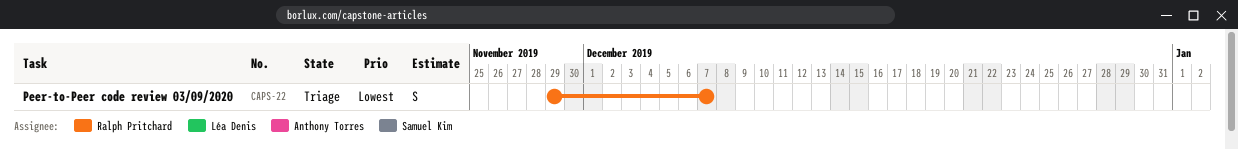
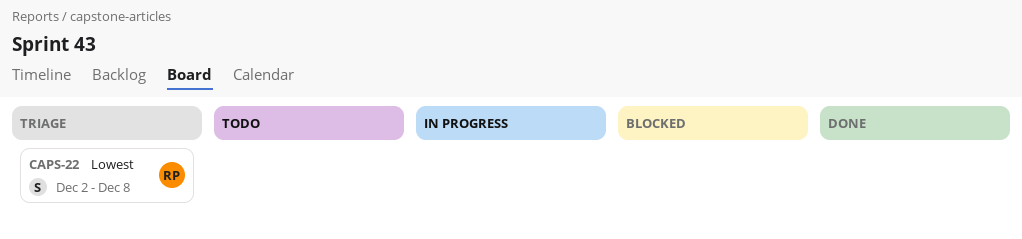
CAPS-22, start: Nov 29 -> Dec 2
CAPS-22, due: Dec 7 -> Dec 8

